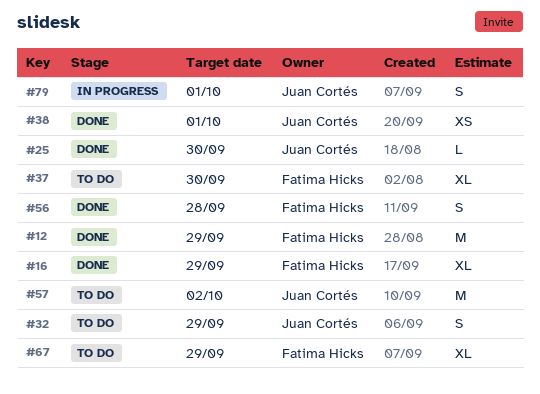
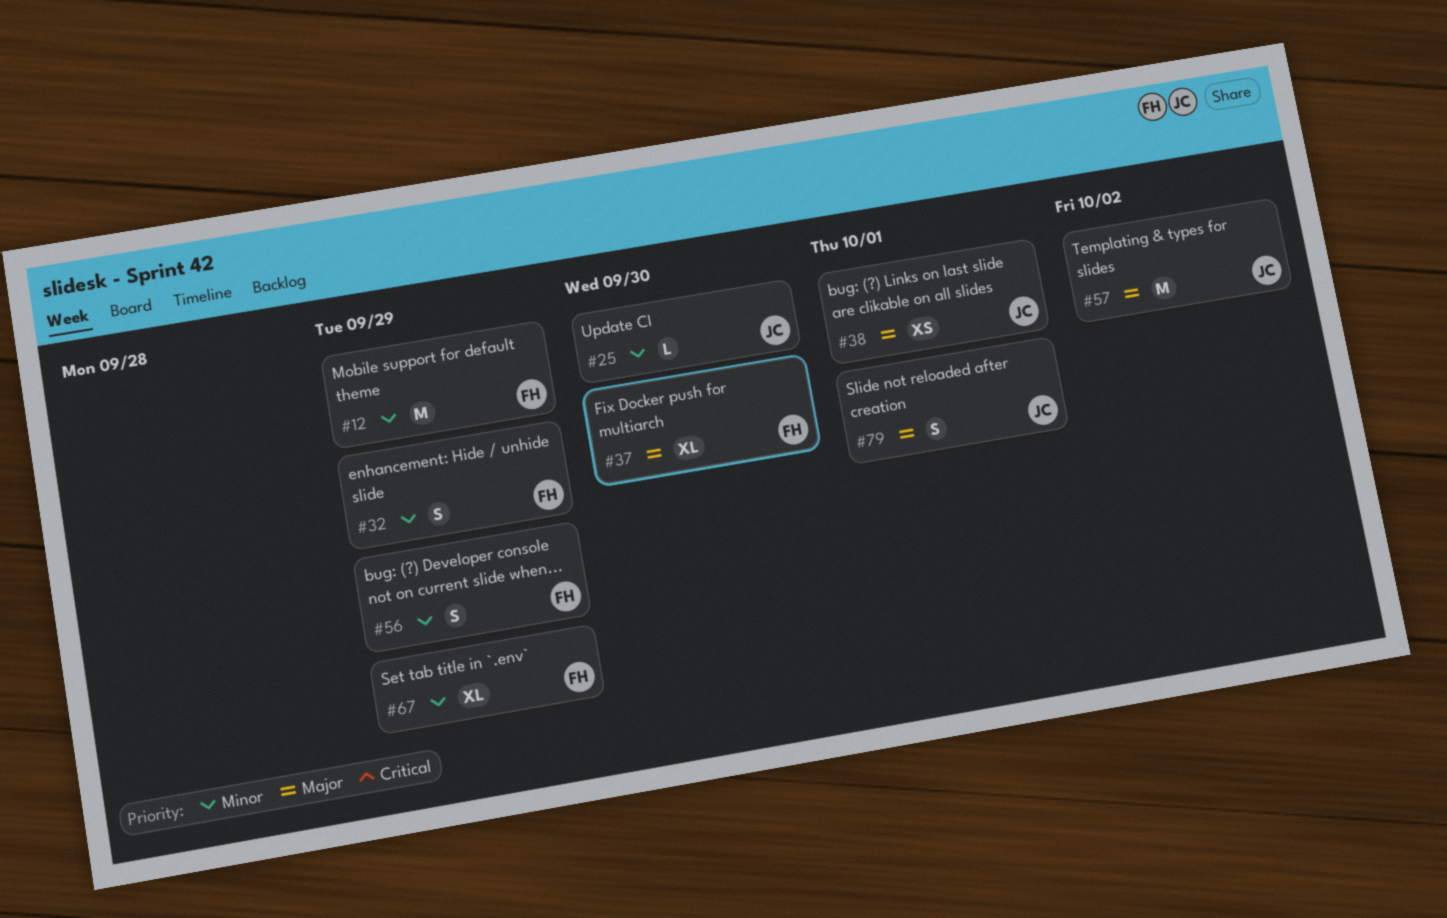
#16: present -> none
#32, owner: Juan Cortés -> Fatima Hicks
#56, due: Sep 28 -> Sep 29

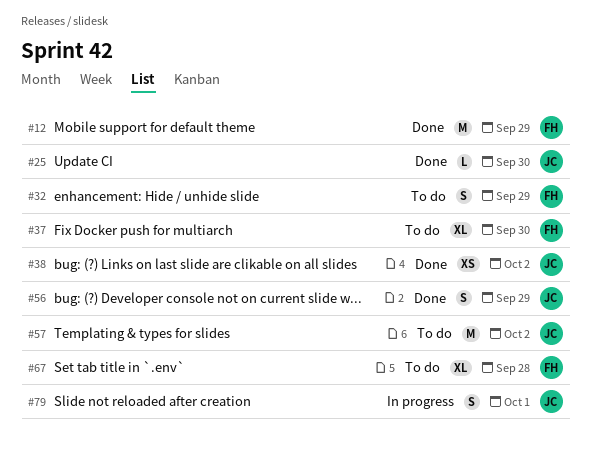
#38, due: Oct 1 -> Oct 2
#56, owner: FH -> JC
#67, due: Sep 29 -> Sep 28

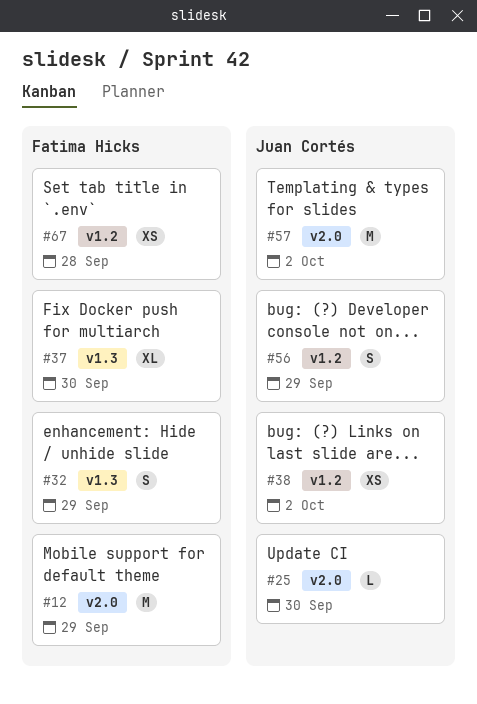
#67, estimate: XL -> XS
#79: present -> none

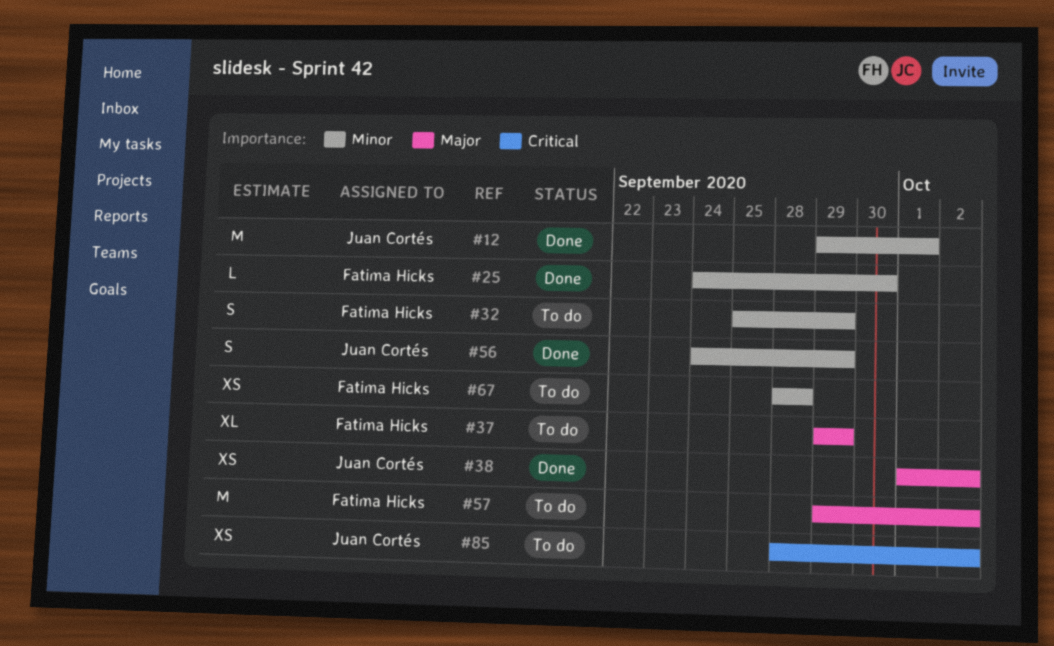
#12, owner: Fatima Hicks -> Juan Cortés
#12, due: Sep 29 -> Oct 1
#25, owner: Juan Cortés -> Fatima Hicks
#37, due: Sep 30 -> Sep 29
#57, owner: Juan Cortés -> Fatima Hicks
#85: none -> present

